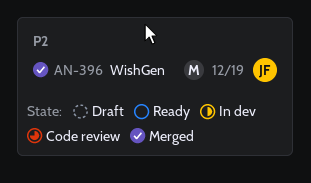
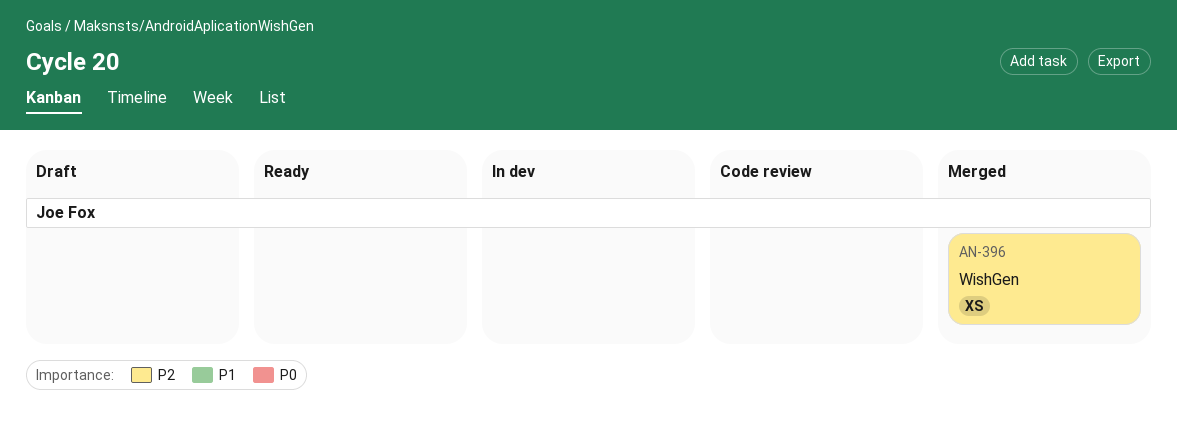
AN-396, estimate: M -> XS

